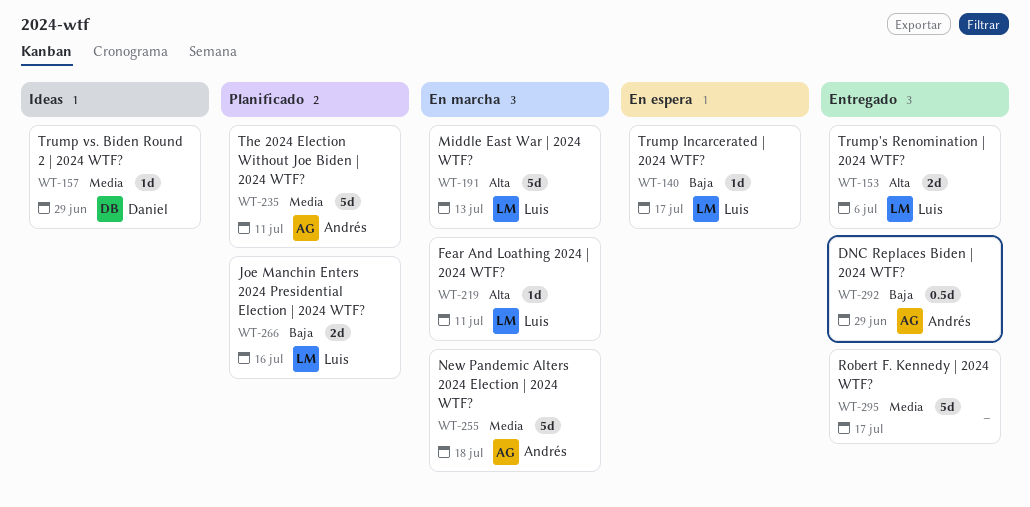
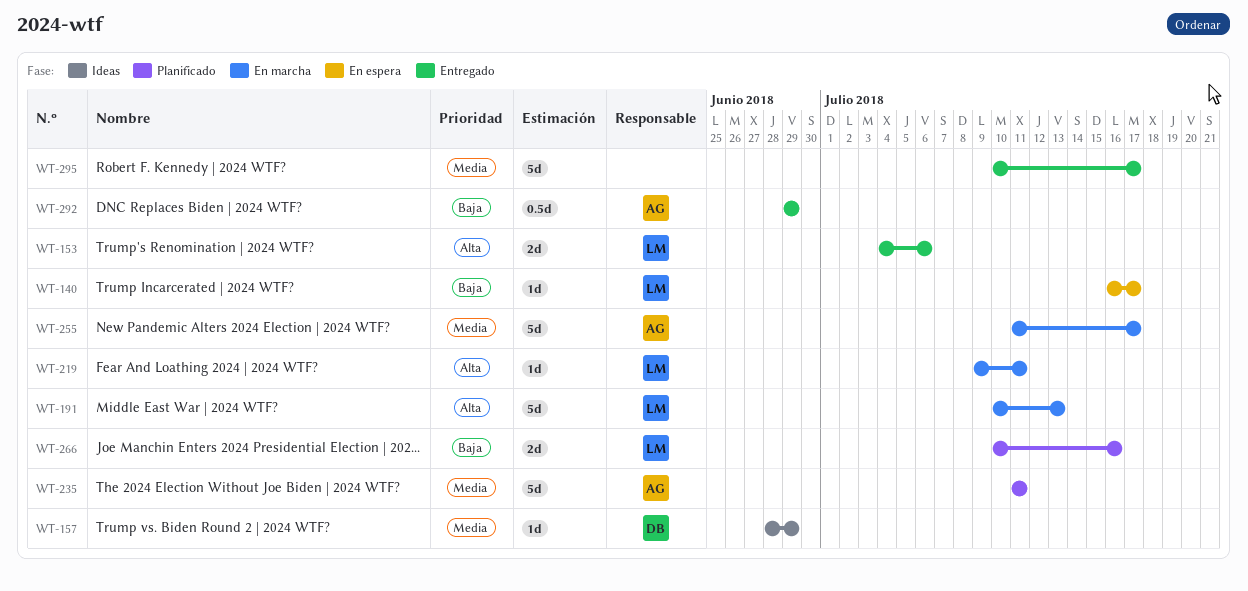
WT-255, due: Jul 18 -> Jul 17

